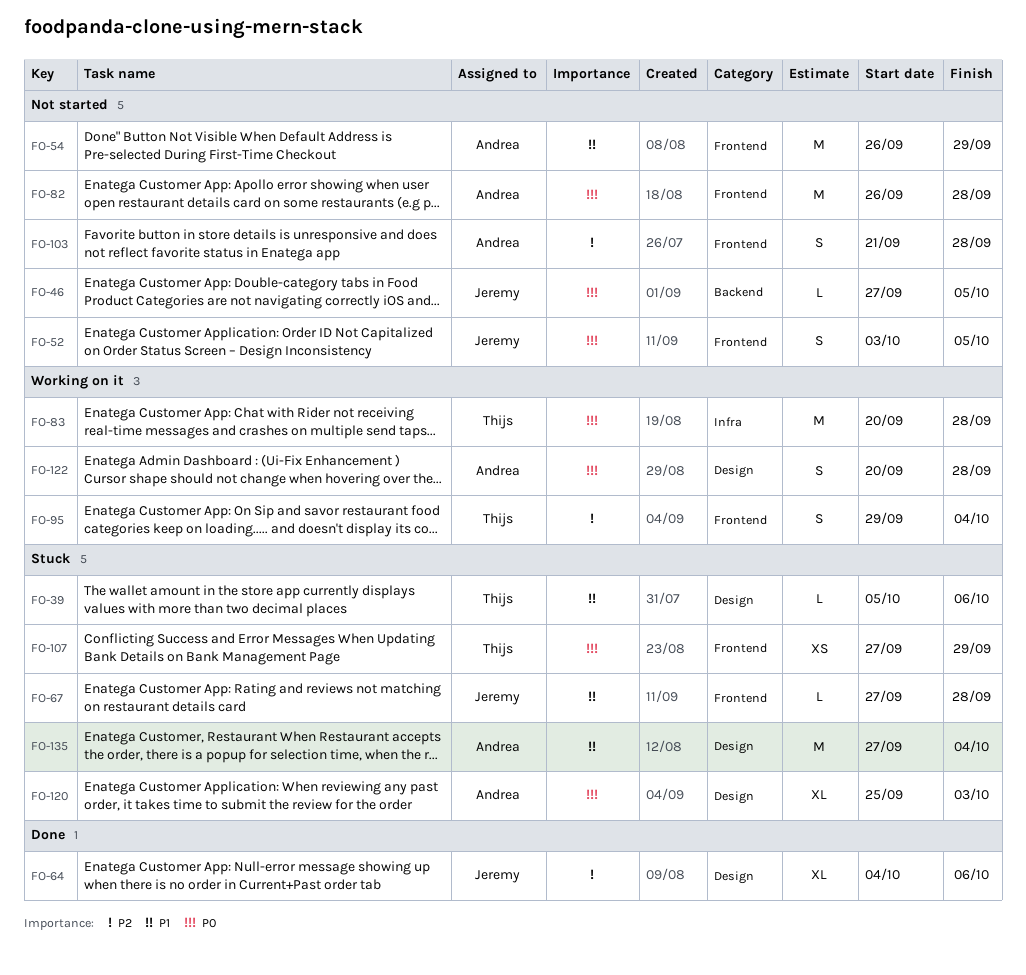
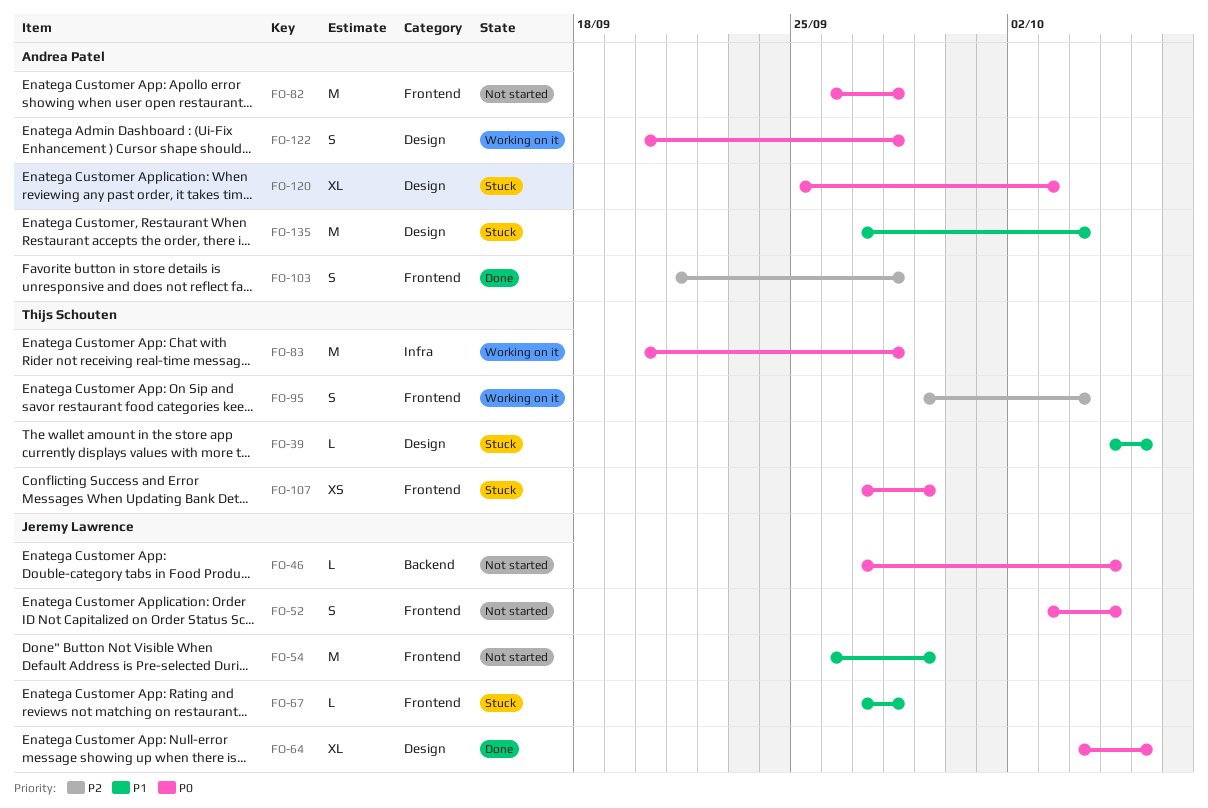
FO-54, owner: Andrea Patel -> Jeremy Lawrence
FO-64, priority: P2 -> P0
FO-103, status: Not started -> Done

